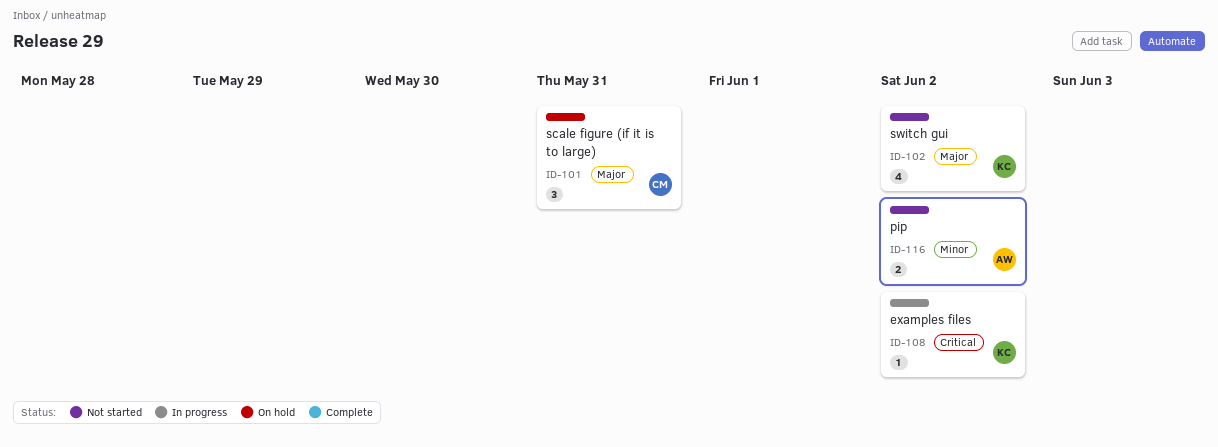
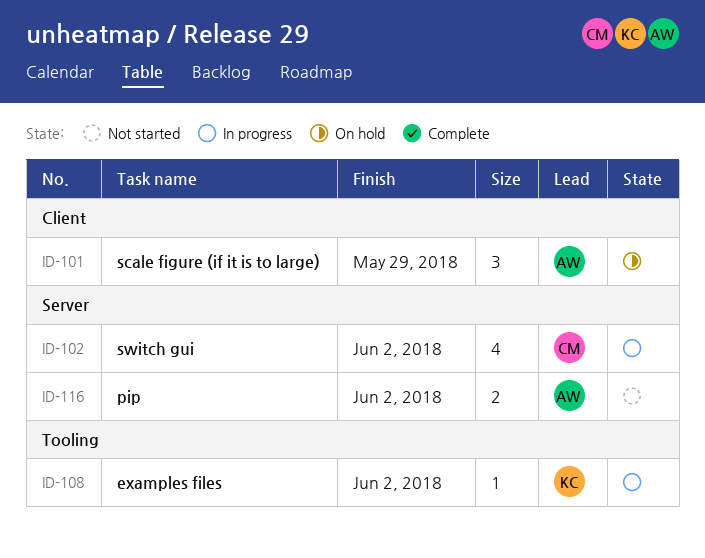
ID-101, owner: CM -> AW
ID-101, due: May 31 -> May 29
ID-102, status: Not started -> In progress
ID-102, owner: KC -> CM

